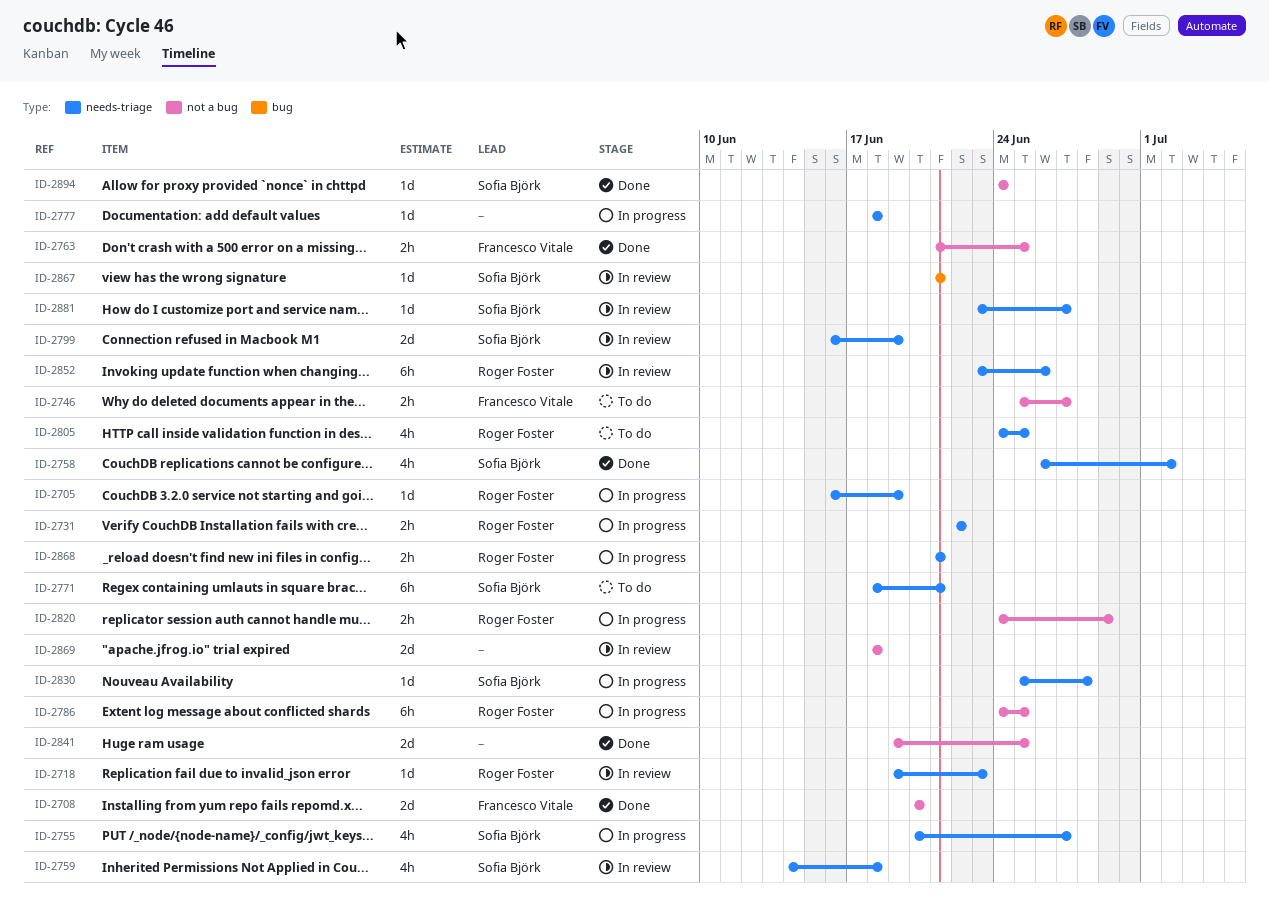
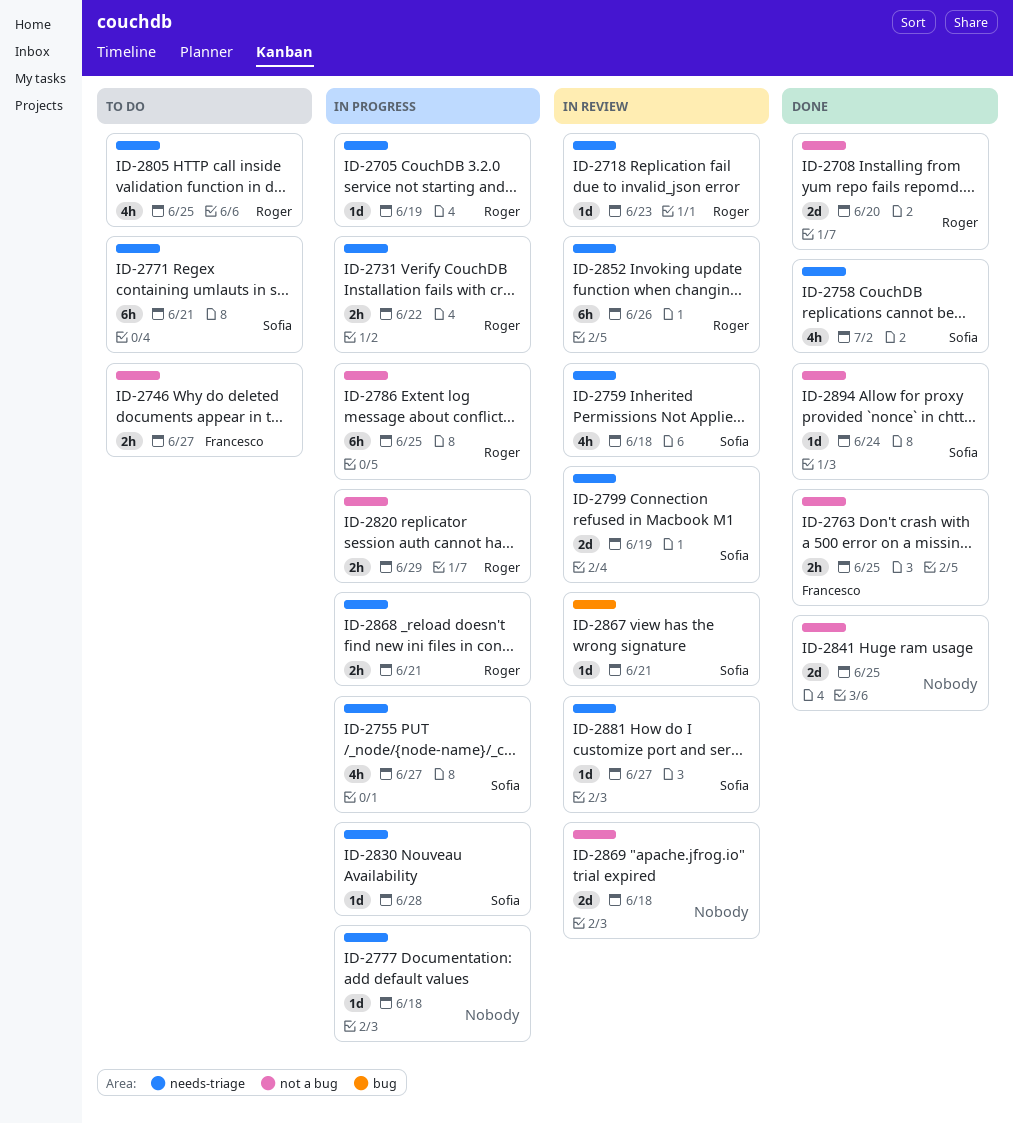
ID-2708, owner: Francesco Vitale -> Roger Foster

